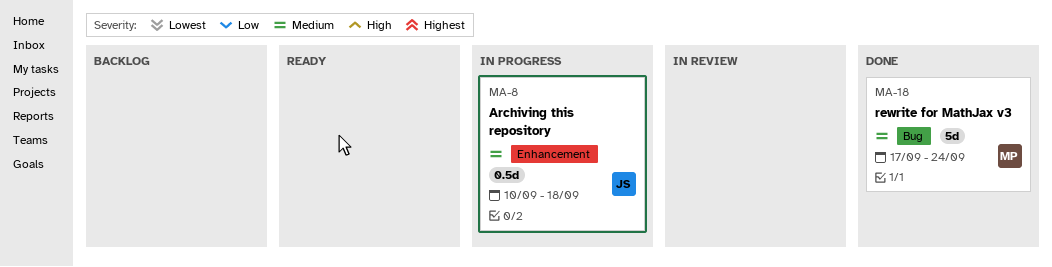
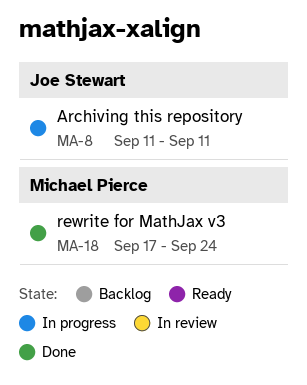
MA-8, start: Sep 10 -> Sep 11
MA-8, due: Sep 18 -> Sep 11

